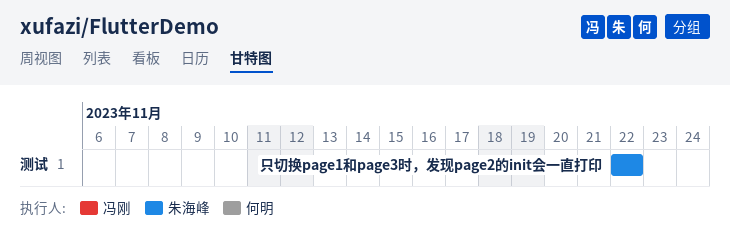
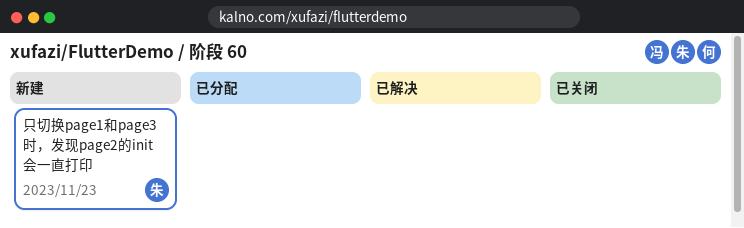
只切换page1和page3时，发现page2的init会一直打印, due: Nov 22 -> Nov 23

